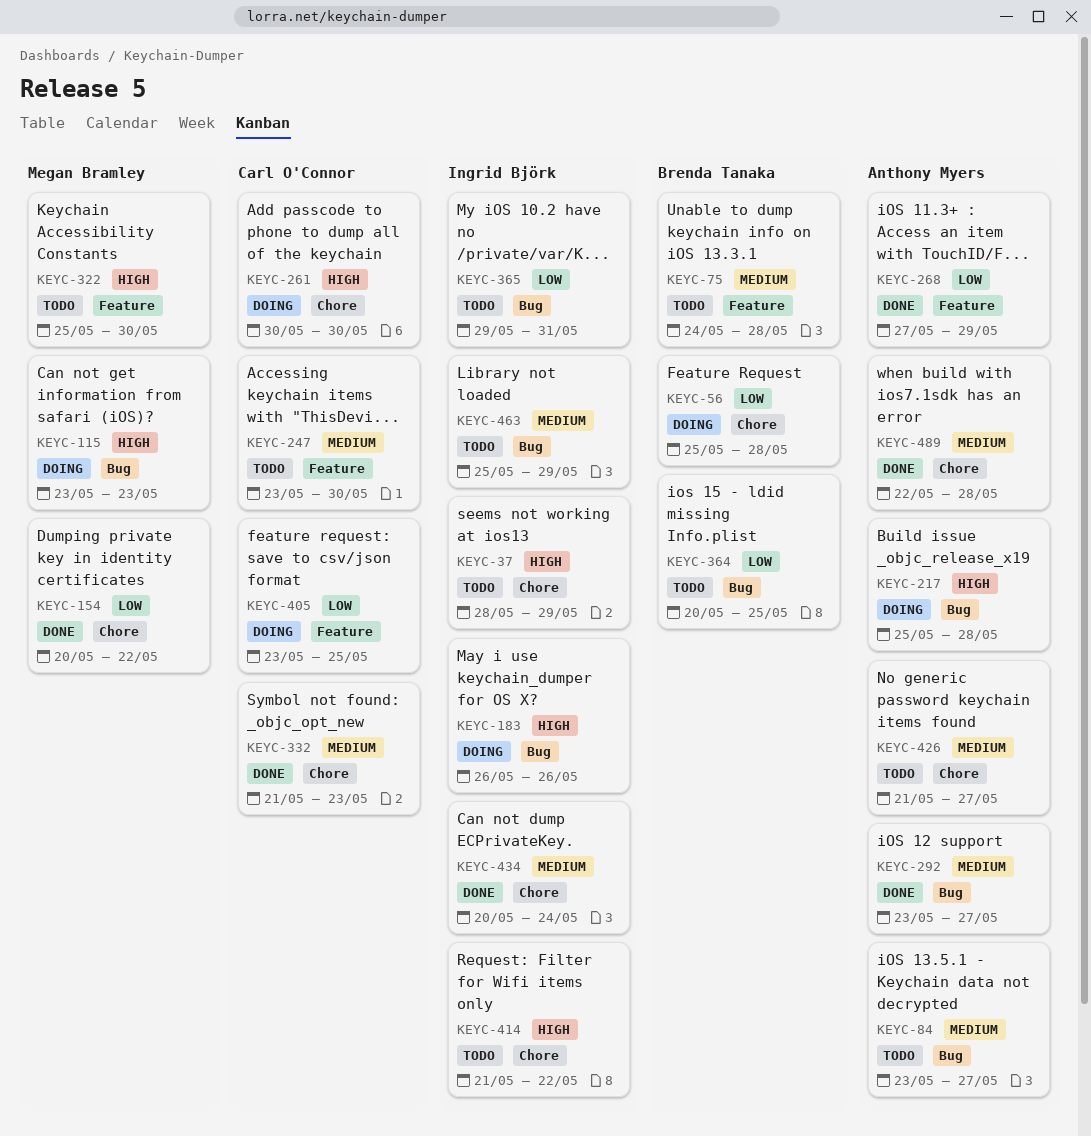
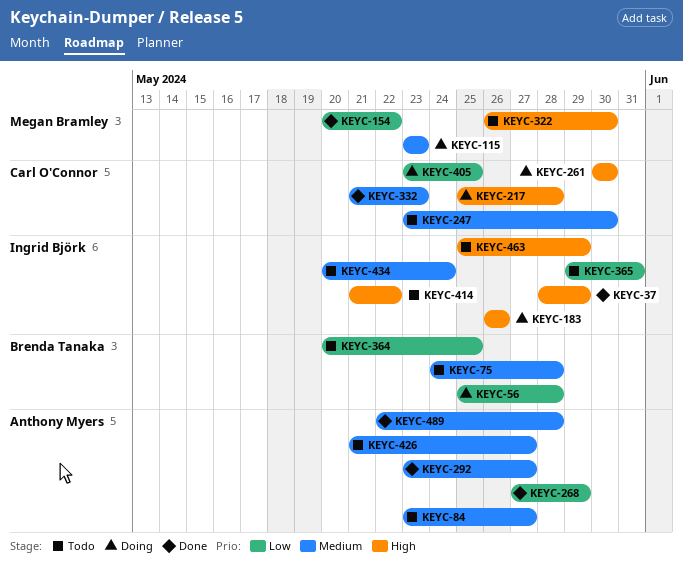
KEYC-37, status: Todo -> Done
KEYC-115, priority: High -> Medium
KEYC-217, owner: Anthony Myers -> Carl O'Connor
KEYC-322, start: May 25 -> May 26
KEYC-434, status: Done -> Todo
KEYC-463, priority: Medium -> High

